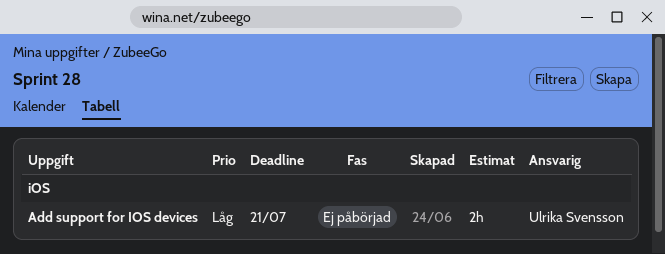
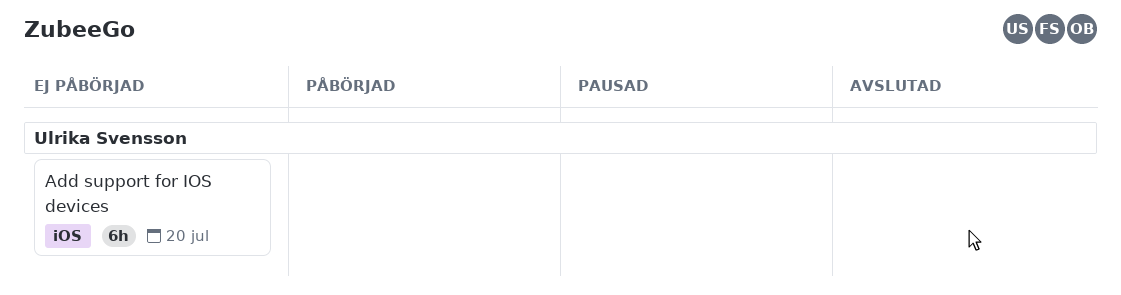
Add support for IOS devices, estimate: 2h -> 6h
Add support for IOS devices, due: Jul 21 -> Jul 20

